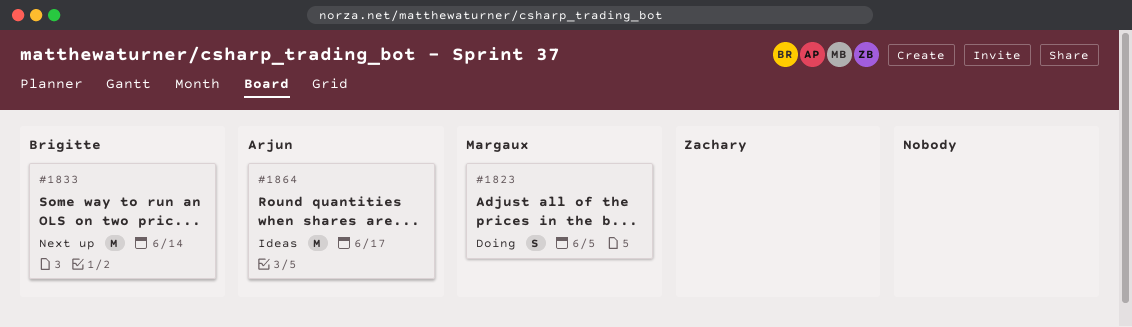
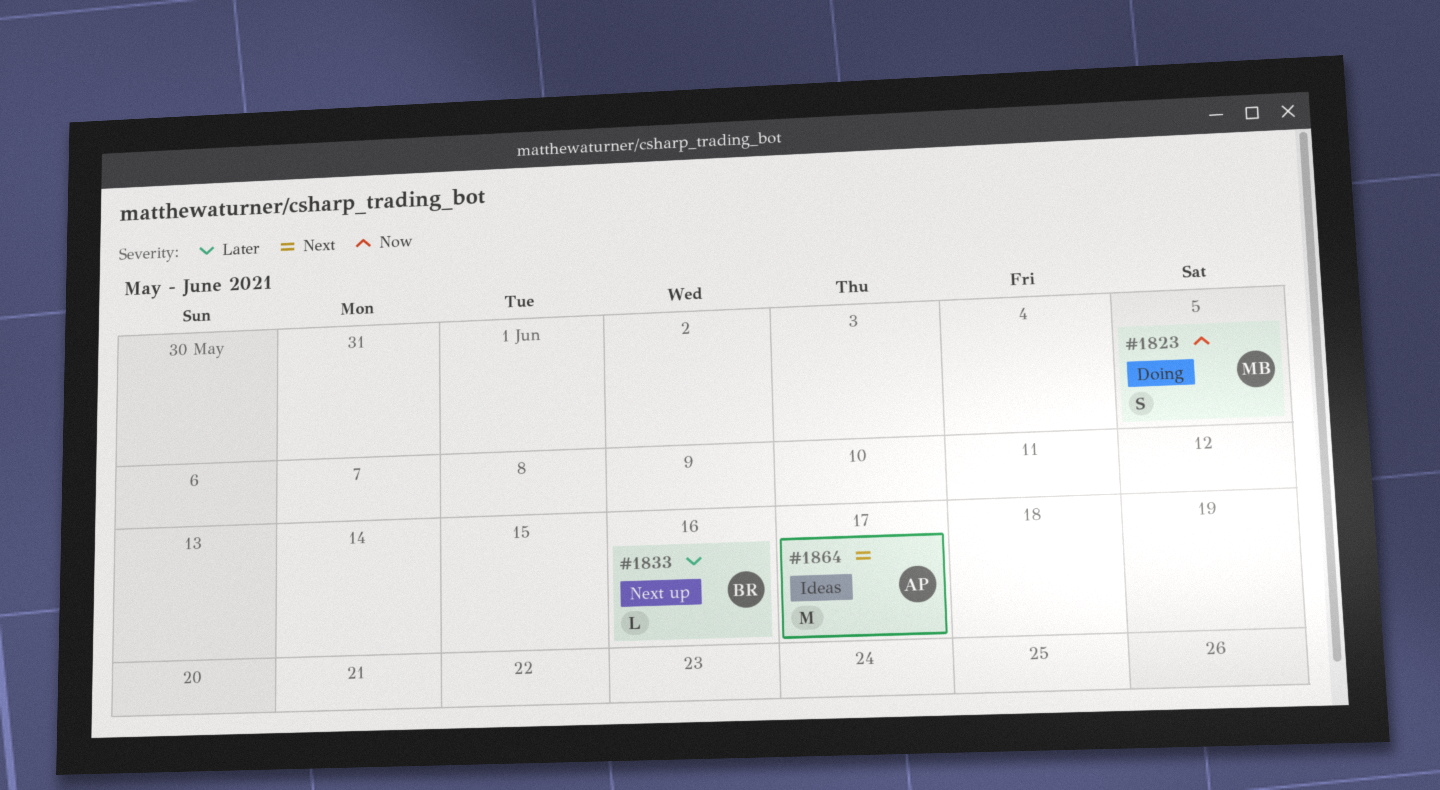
#1833, estimate: M -> L
#1833, due: Jun 14 -> Jun 16

